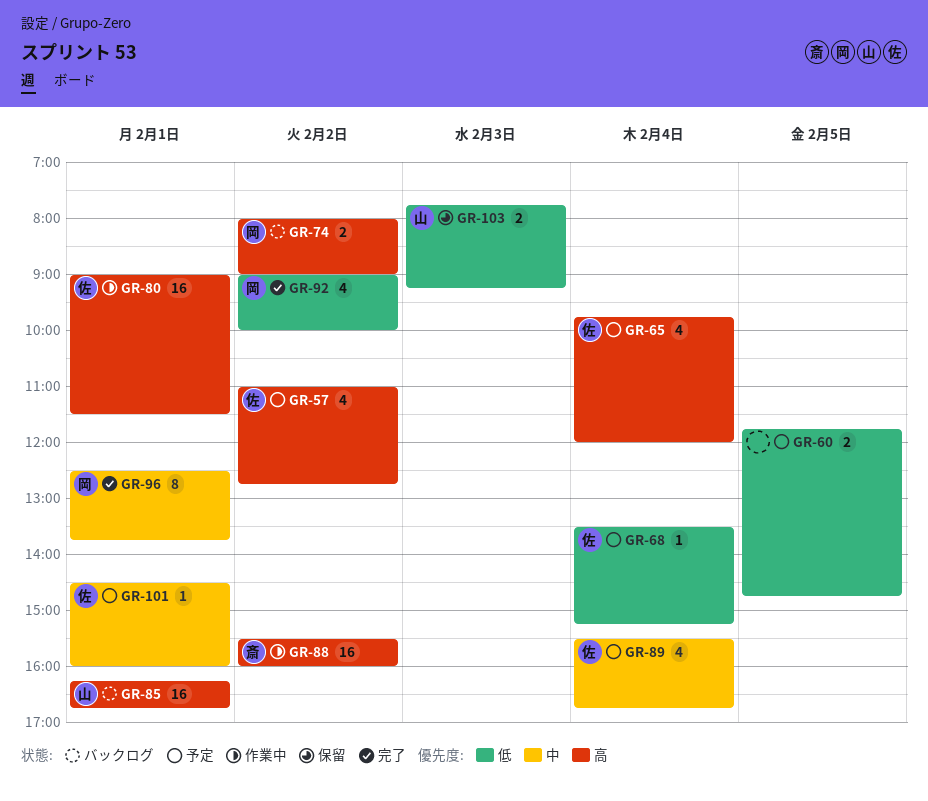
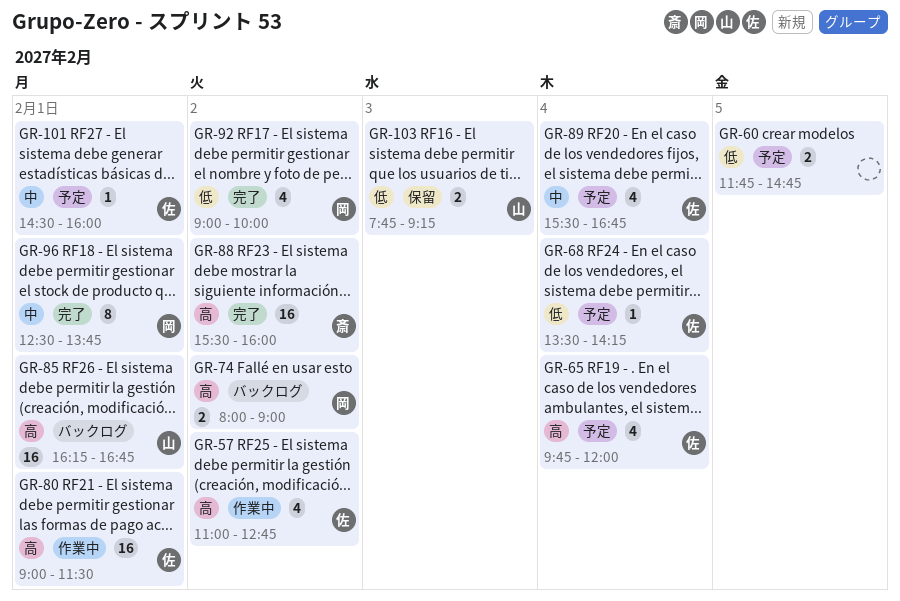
GR-57, status: 予定 -> 作業中
GR-68, ends: 15:15 -> 14:15
GR-88, status: 作業中 -> 完了

